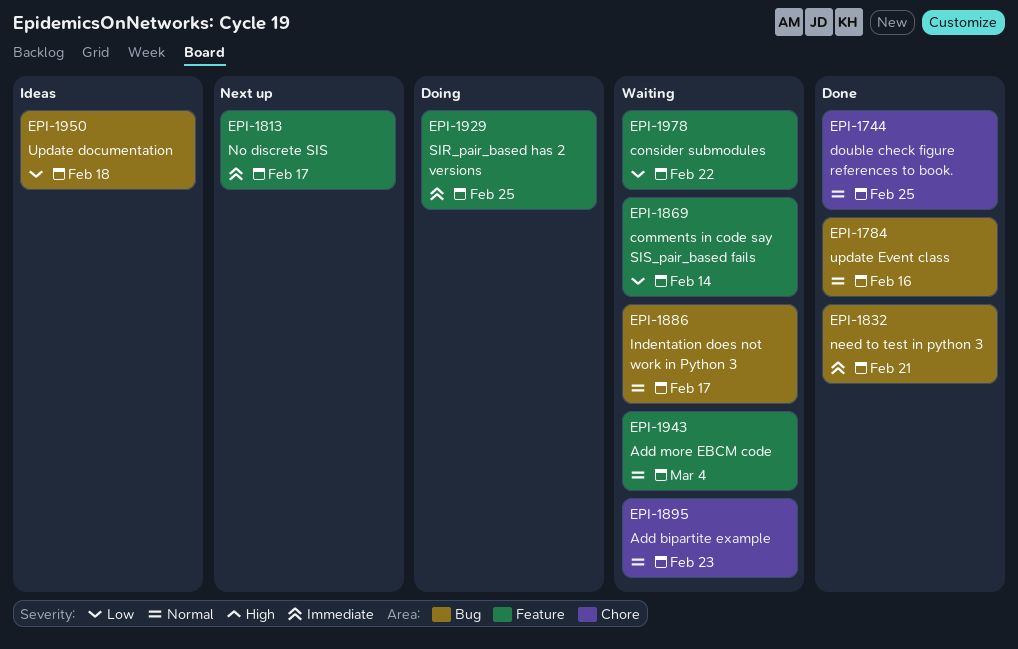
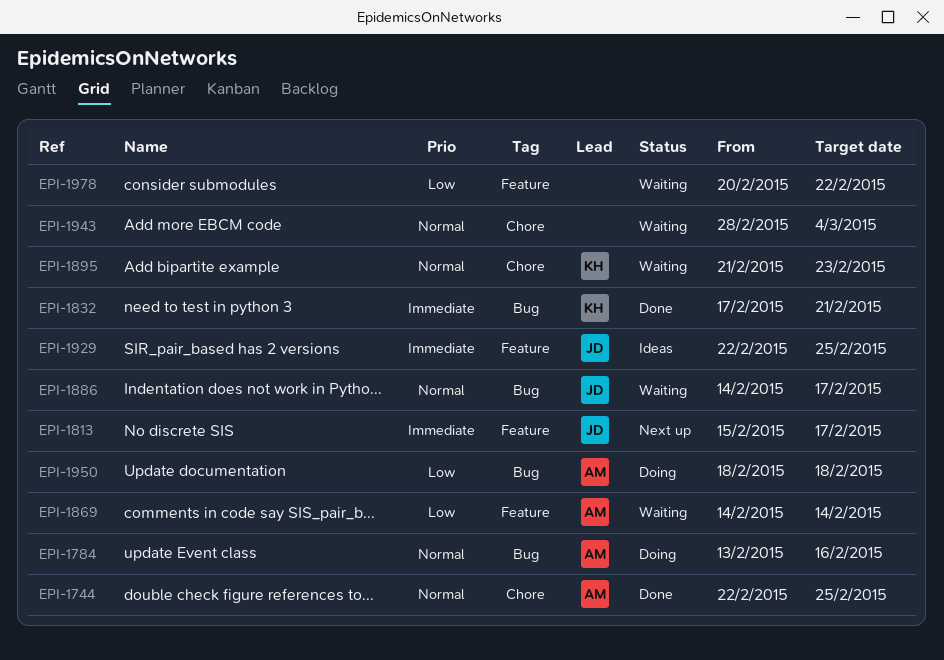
EPI-1784, status: Done -> Doing
EPI-1929, status: Doing -> Ideas
EPI-1943, label: Feature -> Chore
EPI-1950, status: Ideas -> Doing

